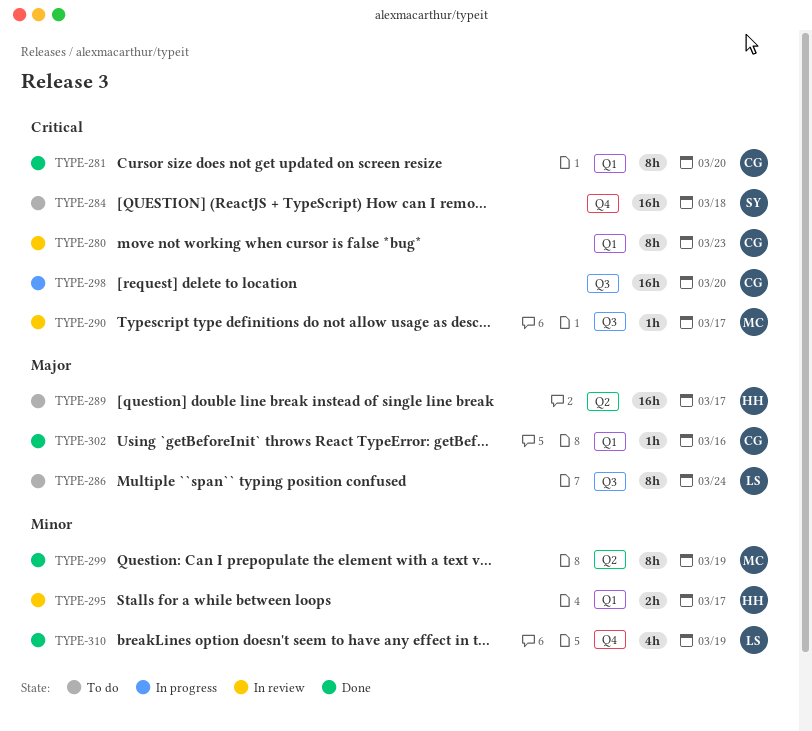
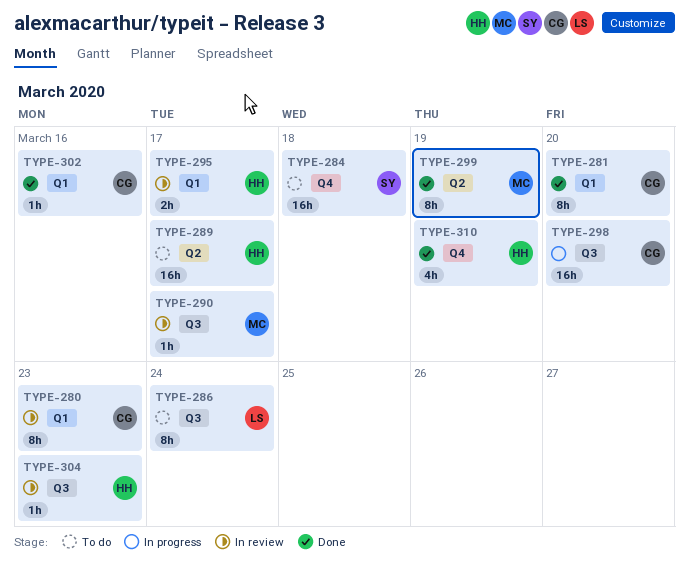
TYPE-304: none -> present
TYPE-310, owner: LS -> HH

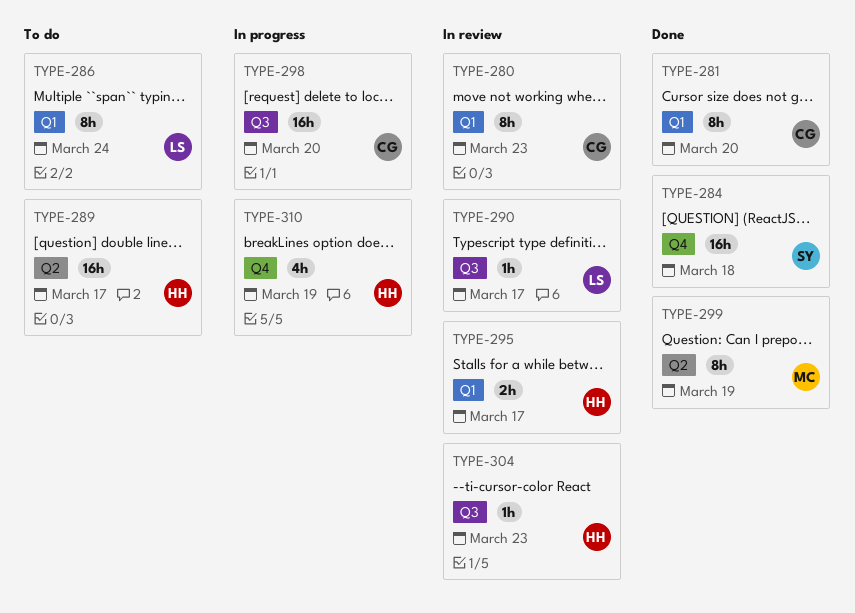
TYPE-284, status: To do -> Done
TYPE-286, label: Q3 -> Q1
TYPE-290, owner: MC -> LS
TYPE-302: present -> none
TYPE-310, status: Done -> In progress

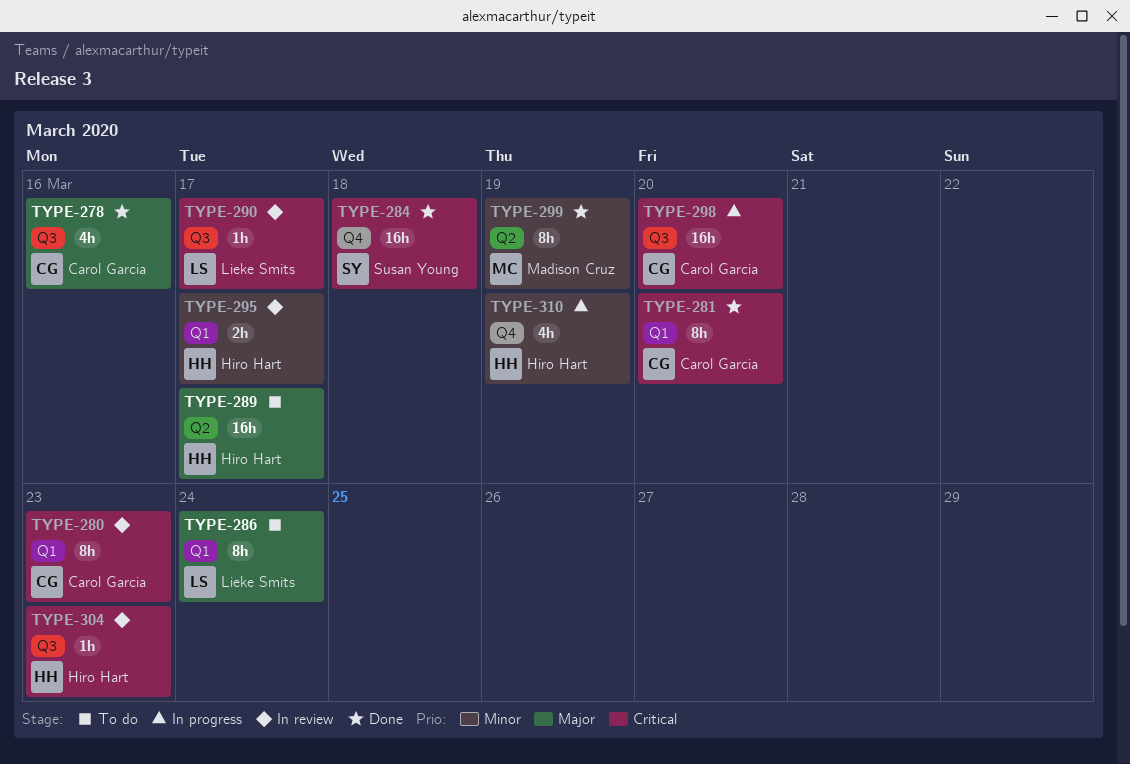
TYPE-278: none -> present

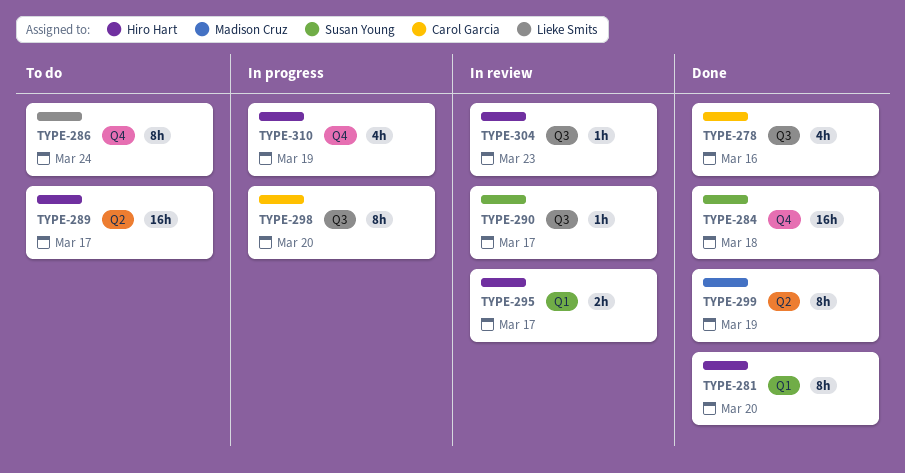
TYPE-280: present -> none
TYPE-281, owner: Carol Garcia -> Hiro Hart
TYPE-286, label: Q1 -> Q4
TYPE-290, owner: Lieke Smits -> Susan Young
TYPE-298, estimate: 16h -> 8h

